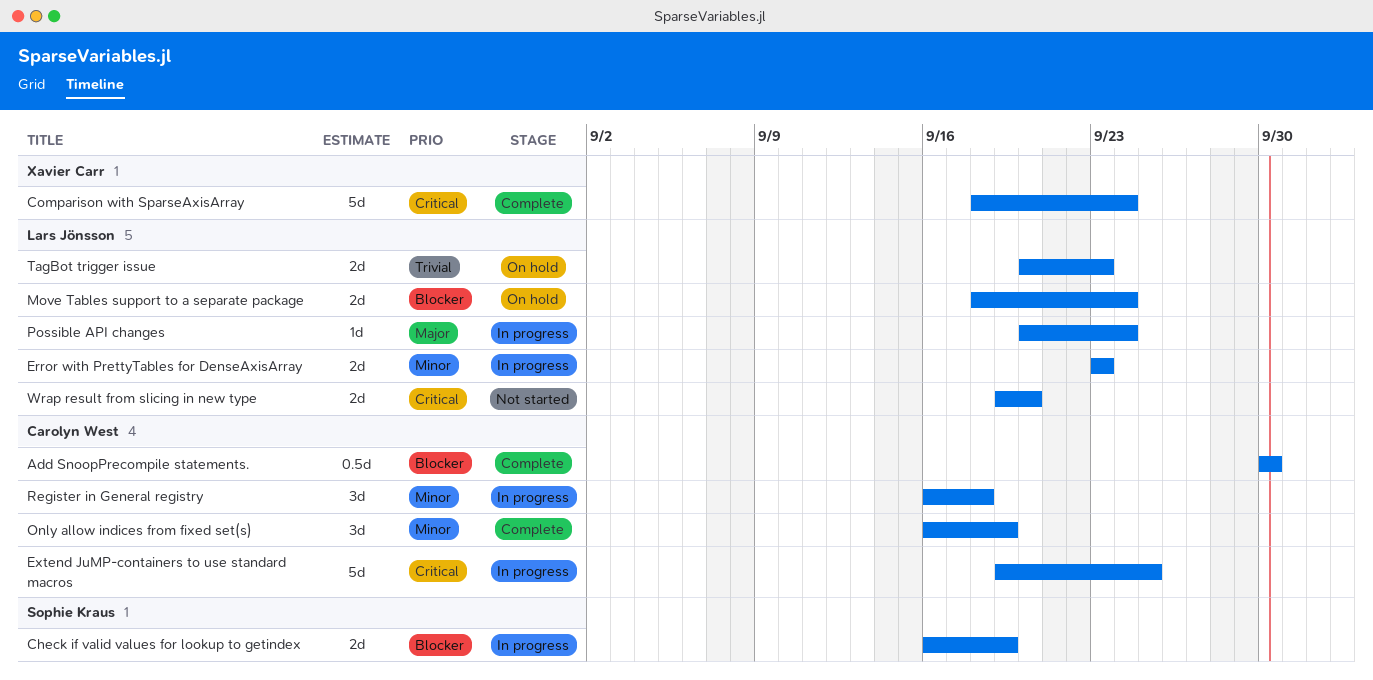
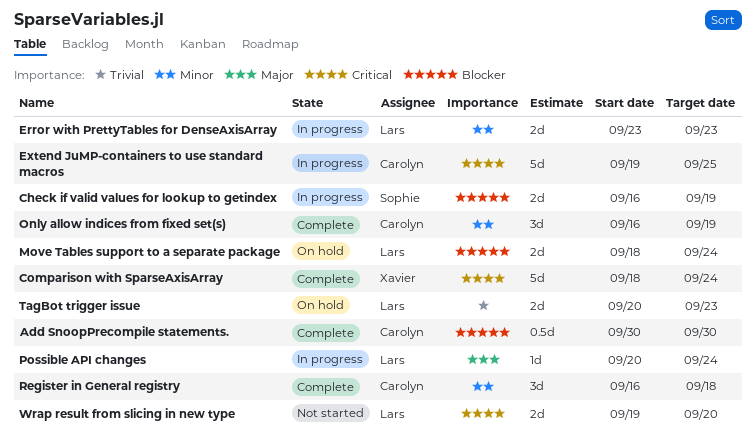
Register in General registry, status: In progress -> Complete

